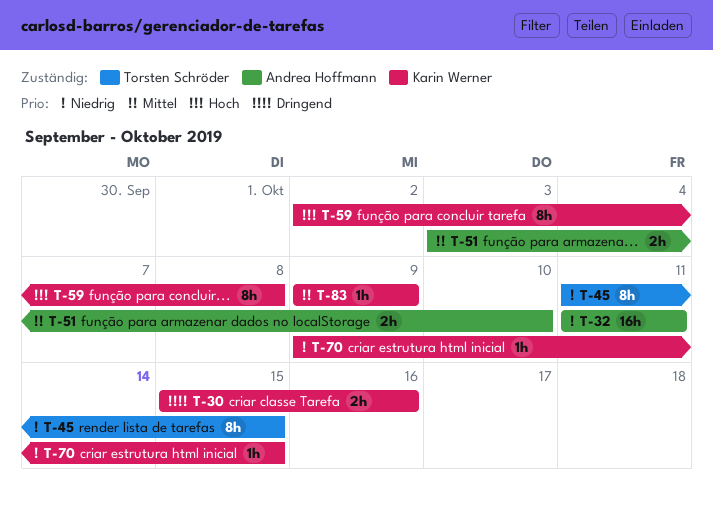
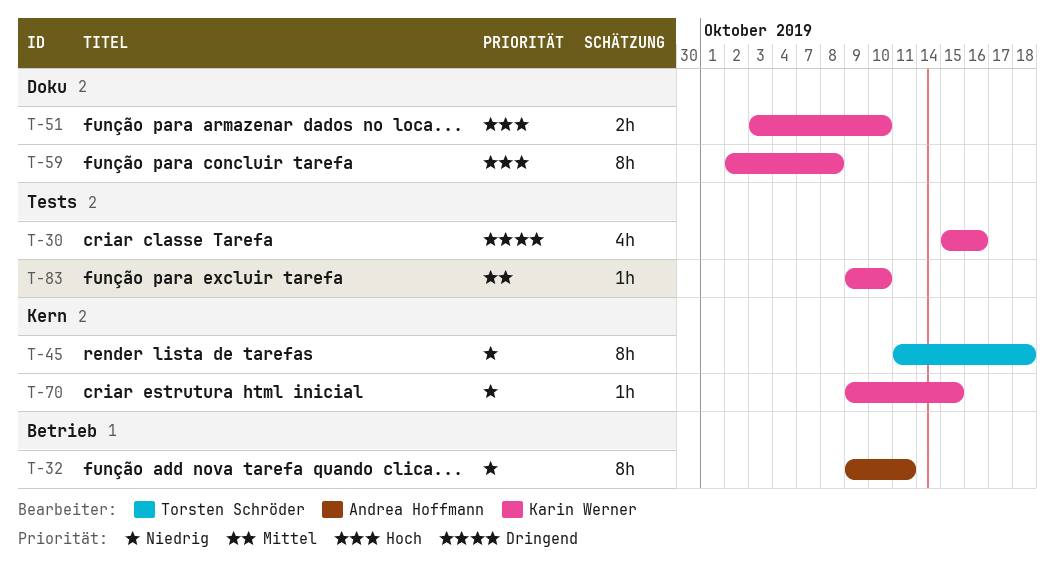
T-30, estimate: 2h -> 4h
T-32, estimate: 16h -> 8h
T-32, start: Oct 11 -> Oct 9
T-45, due: Oct 15 -> Oct 18
T-51, owner: Andrea Hoffmann -> Karin Werner
T-51, priority: Mittel -> Hoch
T-83, due: Oct 9 -> Oct 10

